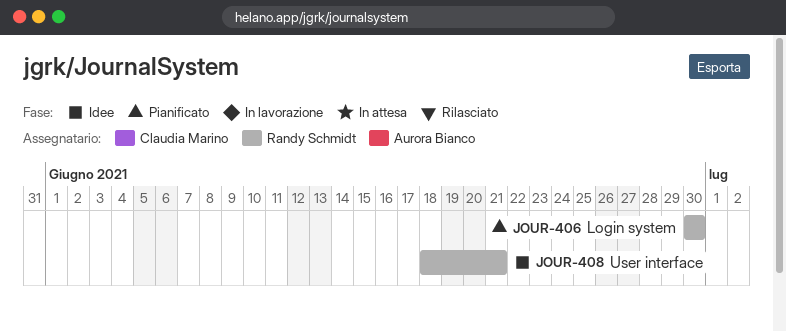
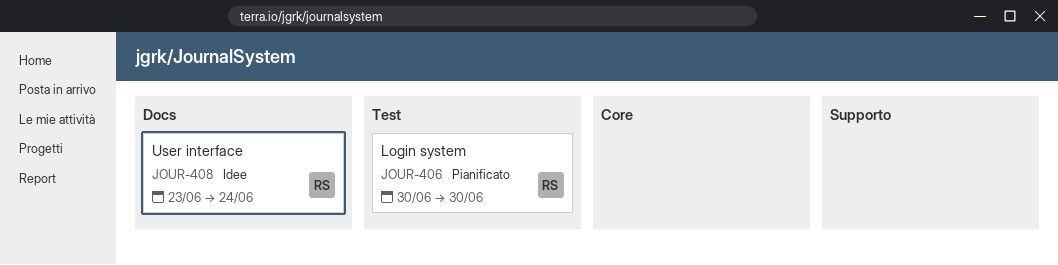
JOUR-408, start: Jun 18 -> Jun 23
JOUR-408, due: Jun 21 -> Jun 24

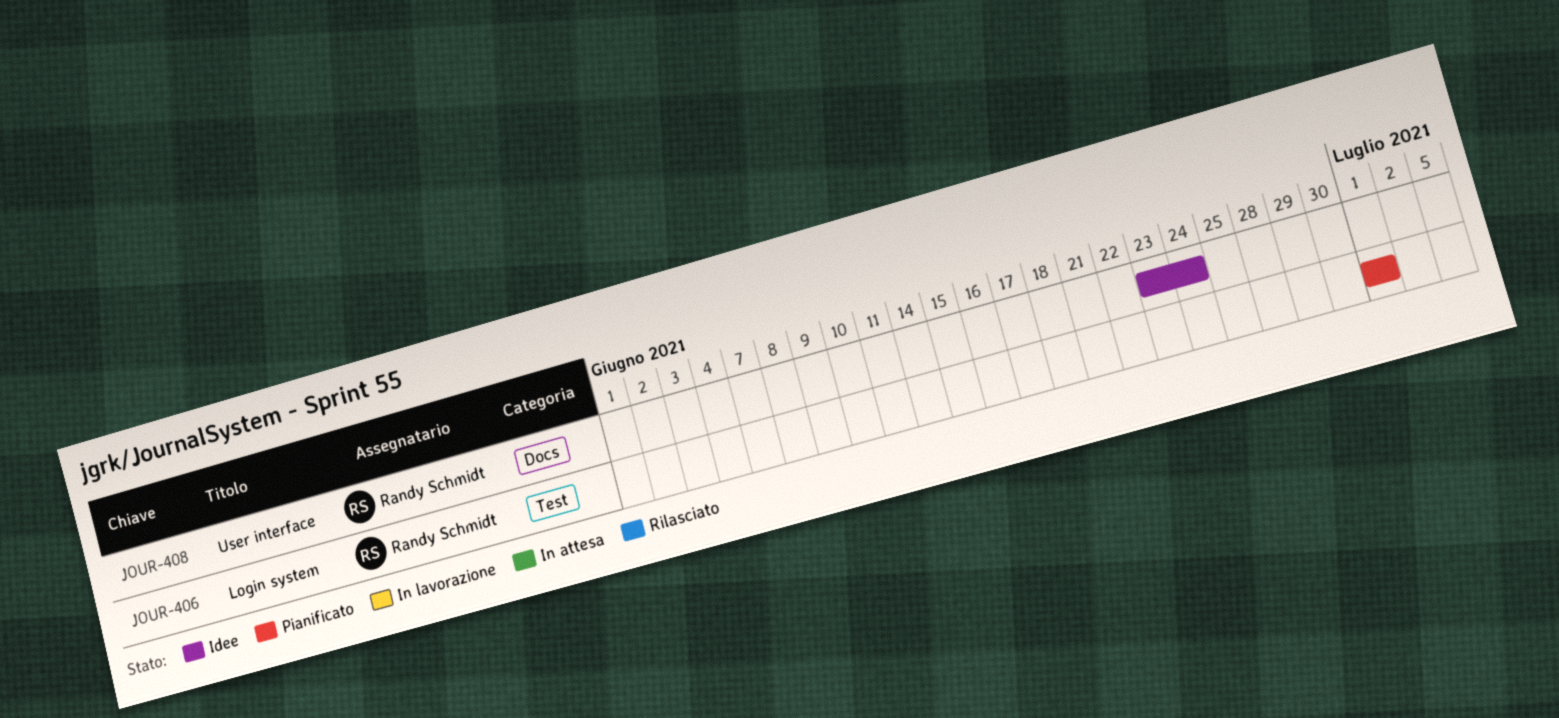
JOUR-406, start: Jun 30 -> Jul 1
JOUR-406, due: Jun 30 -> Jul 1

